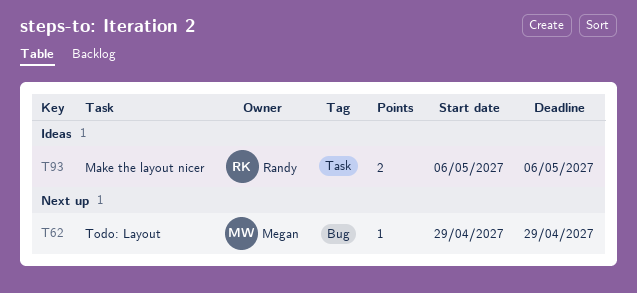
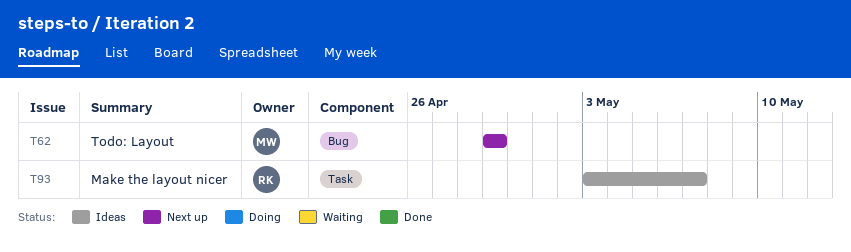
T93, start: May 6 -> May 3
T93, due: May 6 -> May 7

